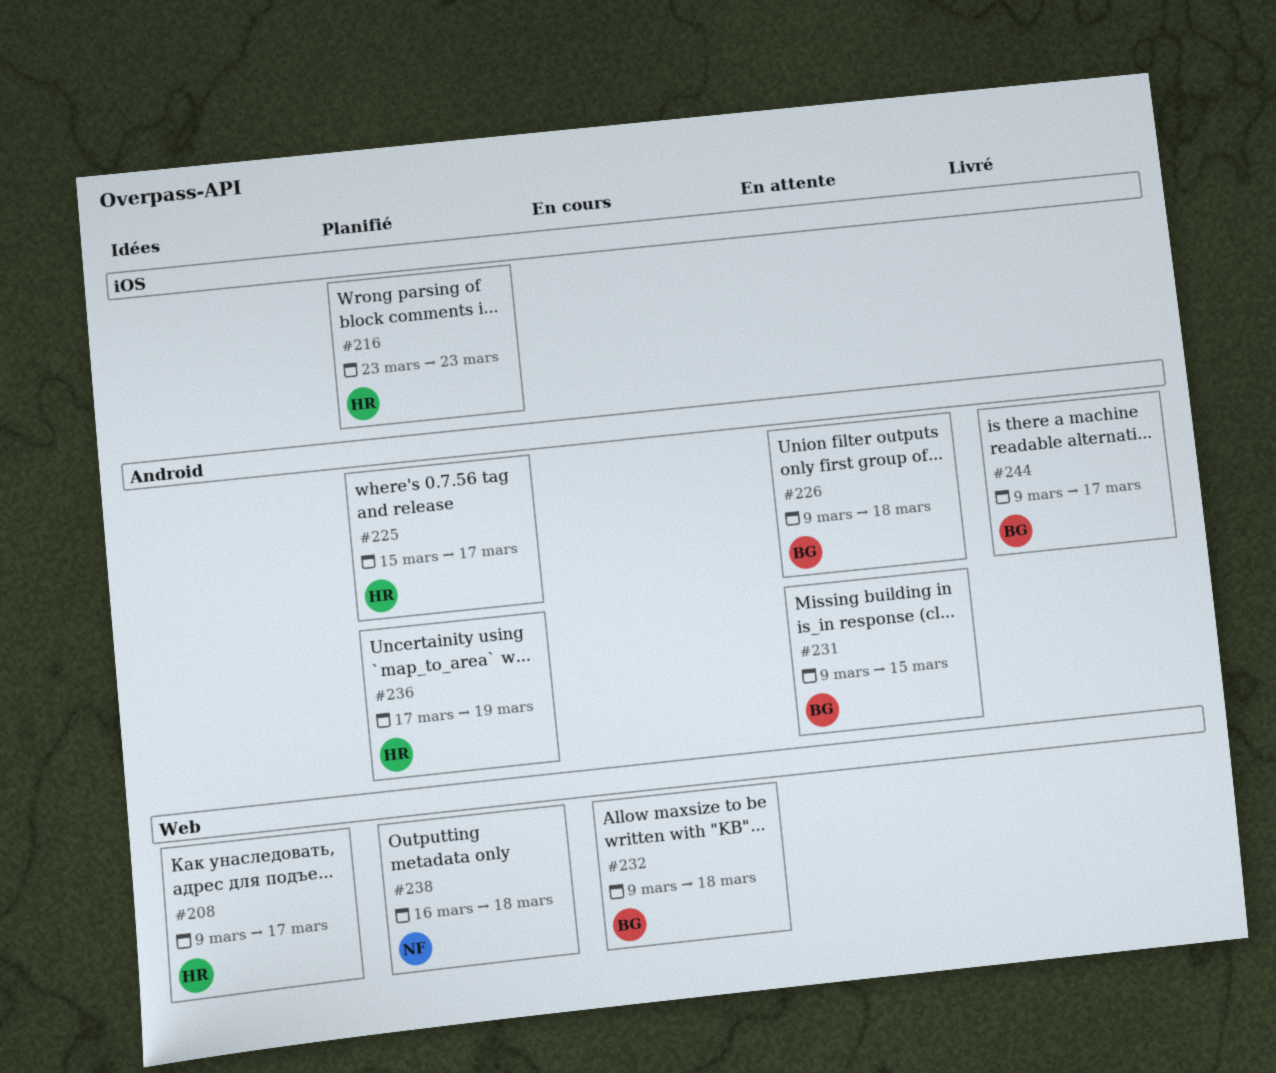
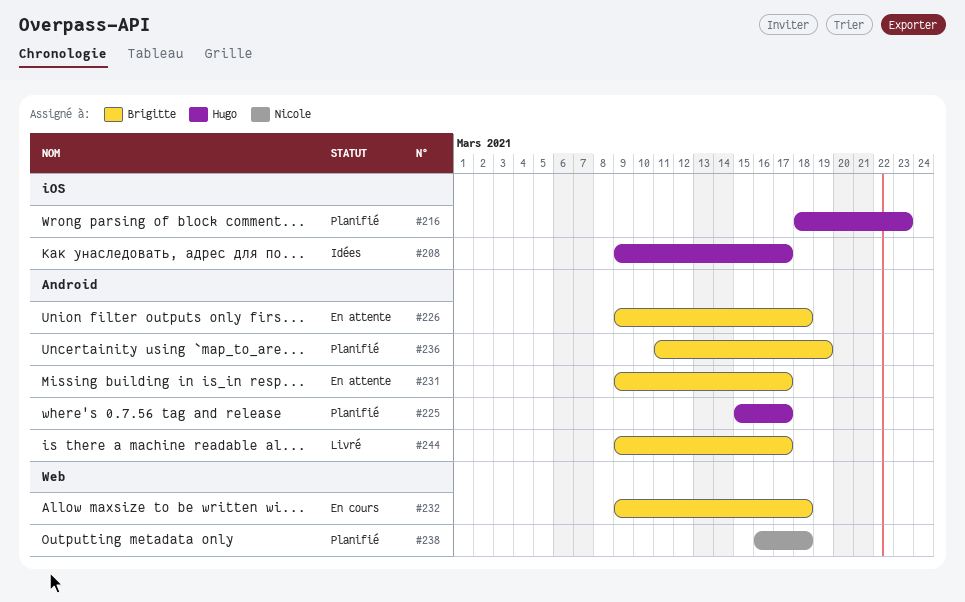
#208, label: Web -> iOS
#216, start: Mar 23 -> Mar 18
#231, due: Mar 15 -> Mar 17
#236, owner: Hugo -> Brigitte
#236, start: Mar 17 -> Mar 11

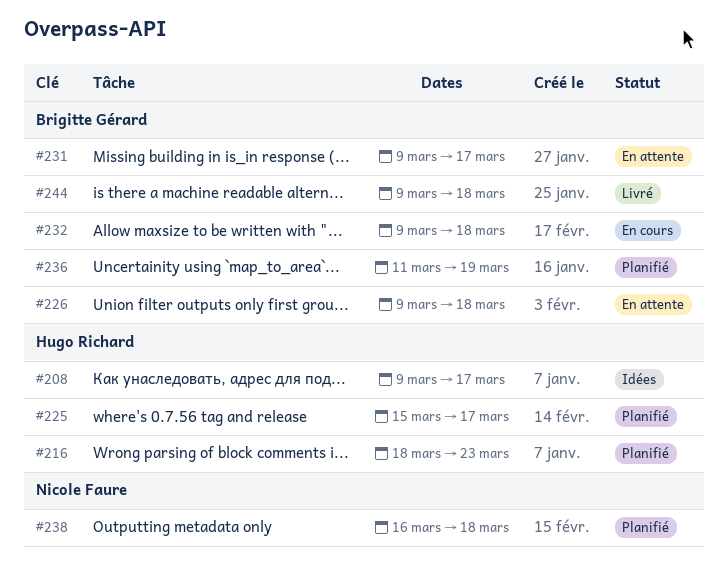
#244, due: Mar 17 -> Mar 18

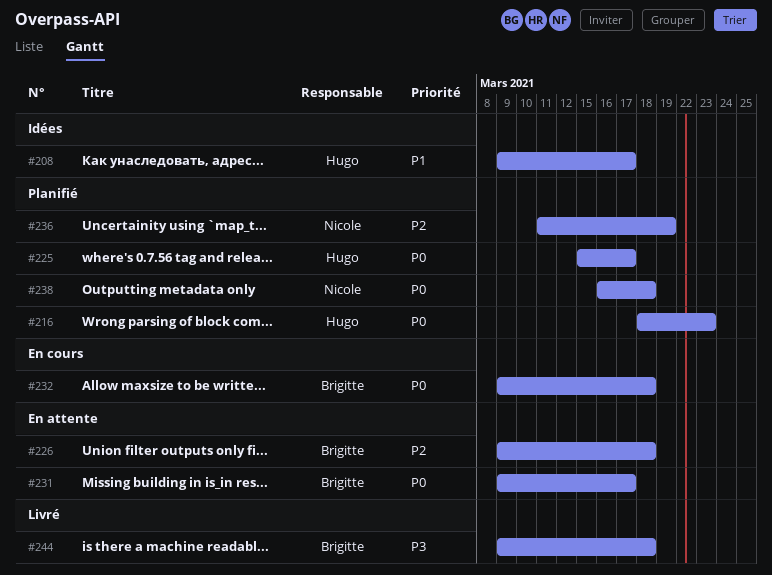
#236, owner: Brigitte Gérard -> Nicole Faure

